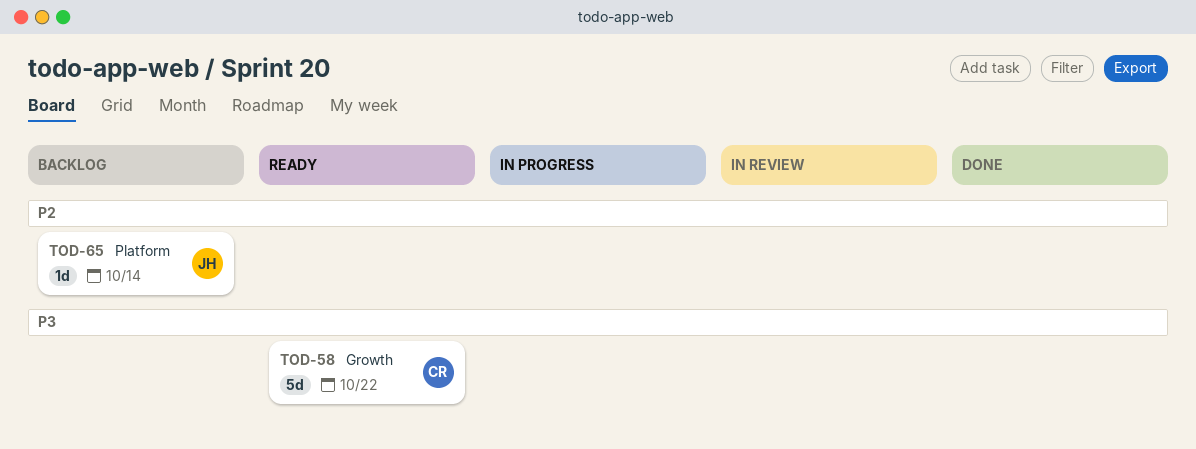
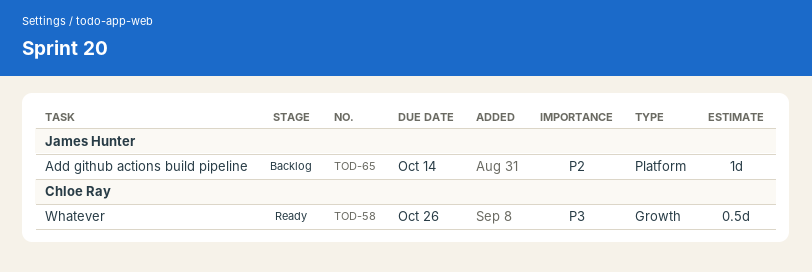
TOD-58, estimate: 5d -> 0.5d
TOD-58, due: Oct 22 -> Oct 26

